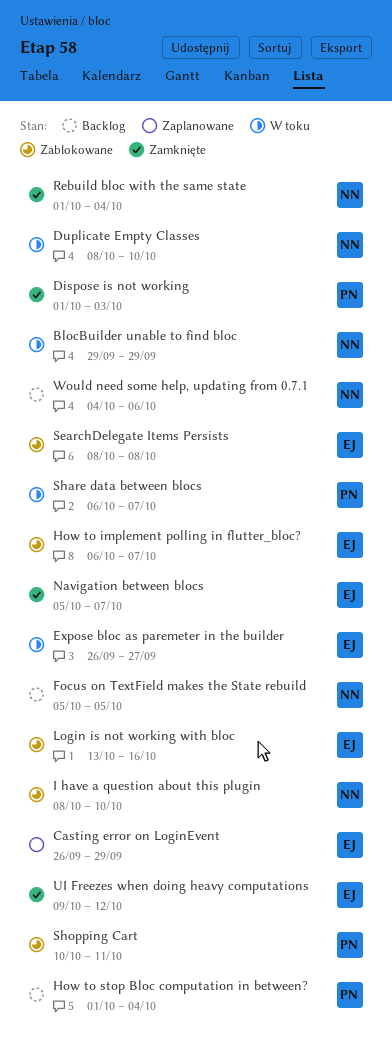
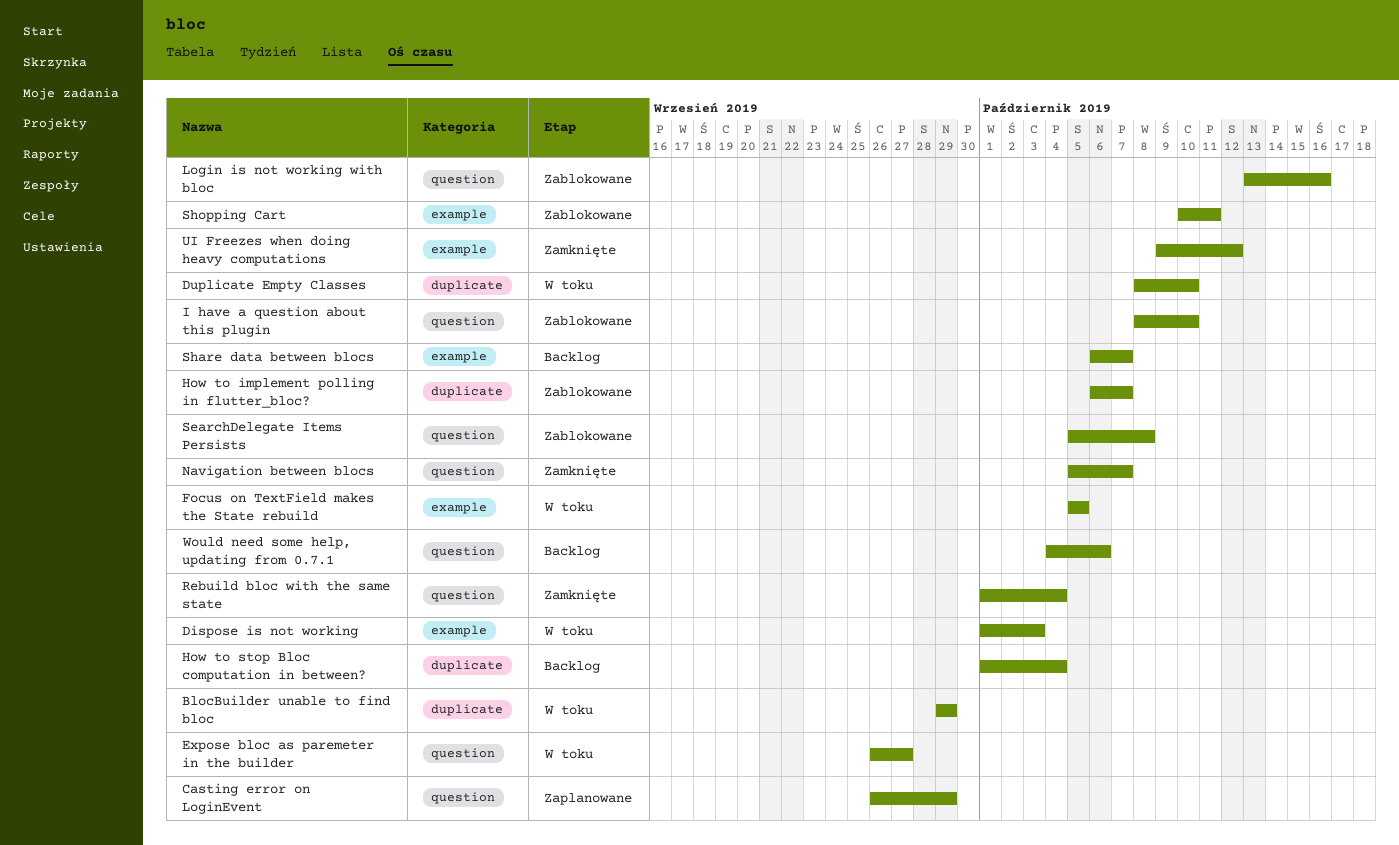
Dispose is not working, status: Zamknięte -> W toku
Focus on TextField makes the State rebuild, status: Backlog -> W toku
SearchDelegate Items Persists, start: Oct 8 -> Oct 5
Share data between blocs, status: W toku -> Backlog

